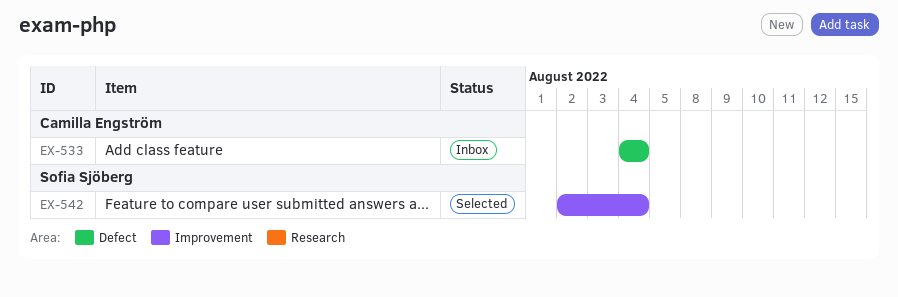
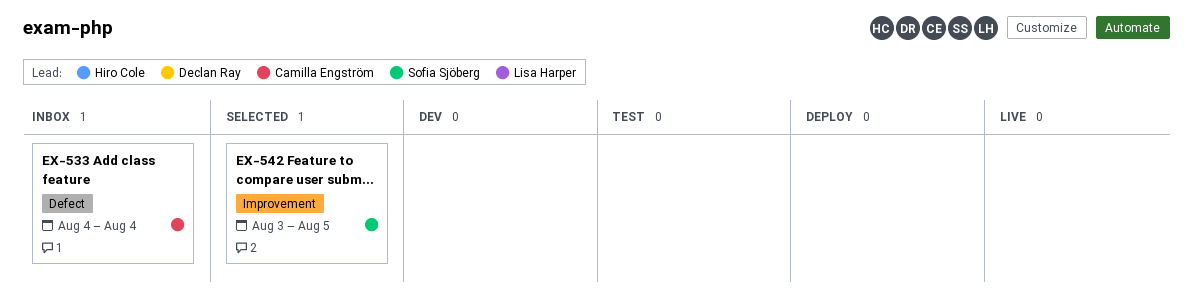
EX-542, start: Aug 2 -> Aug 3
EX-542, due: Aug 4 -> Aug 5

